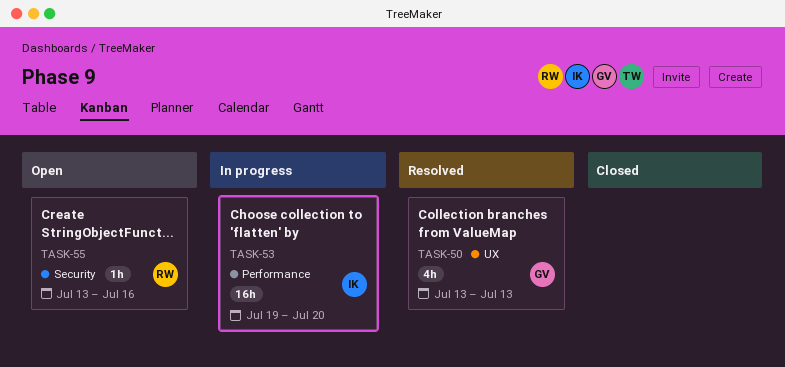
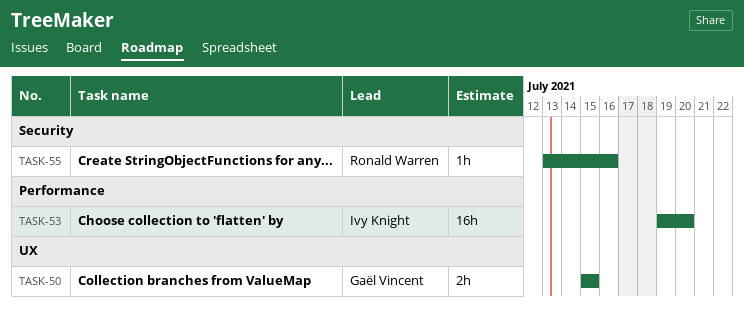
TASK-50, estimate: 4h -> 2h
TASK-50, start: Jul 13 -> Jul 15
TASK-50, due: Jul 13 -> Jul 15

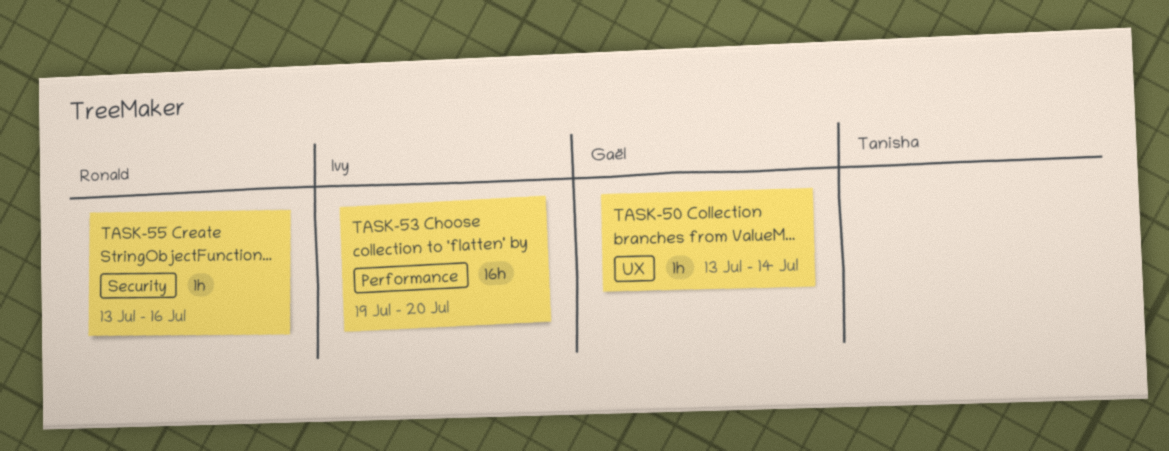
TASK-50, estimate: 2h -> 1h
TASK-50, start: Jul 15 -> Jul 13
TASK-50, due: Jul 15 -> Jul 14

